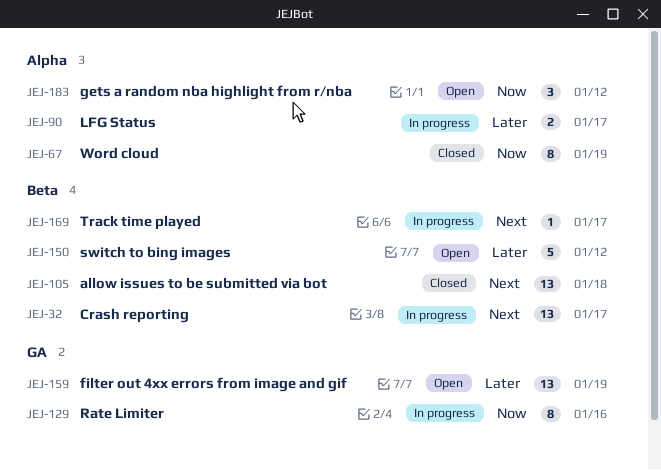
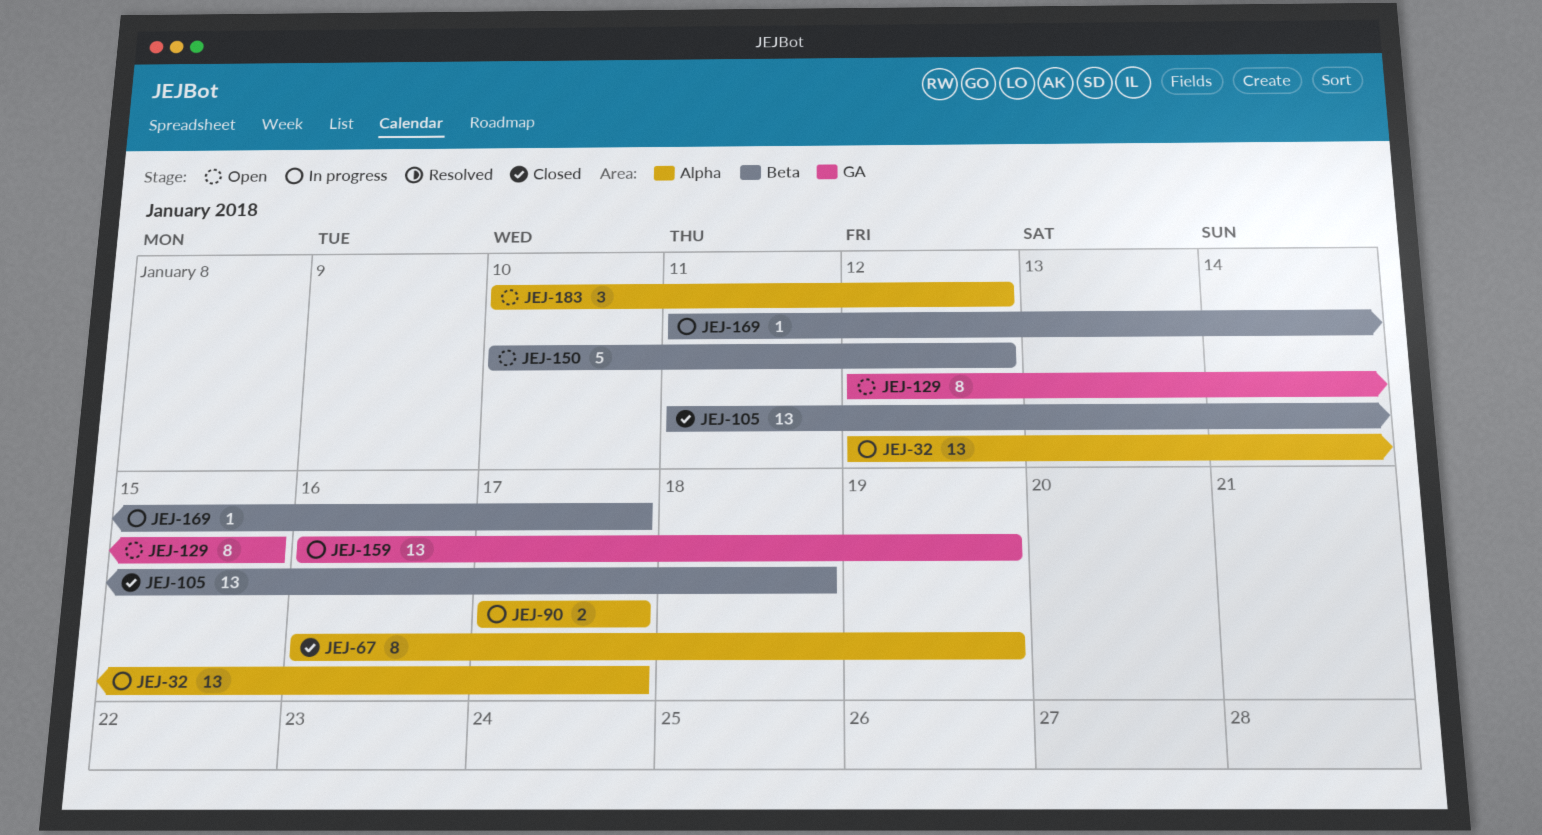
JEJ-32, label: Beta -> Alpha
JEJ-129, status: In progress -> Open
JEJ-129, due: Jan 16 -> Jan 15
JEJ-159, status: Open -> In progress

